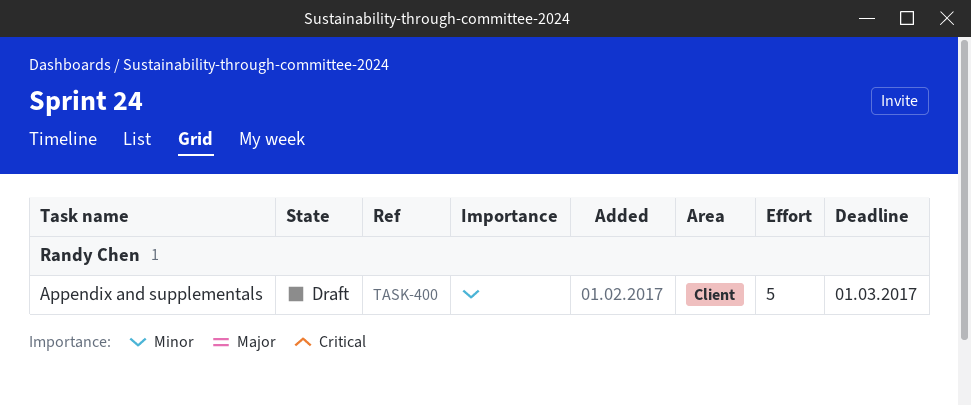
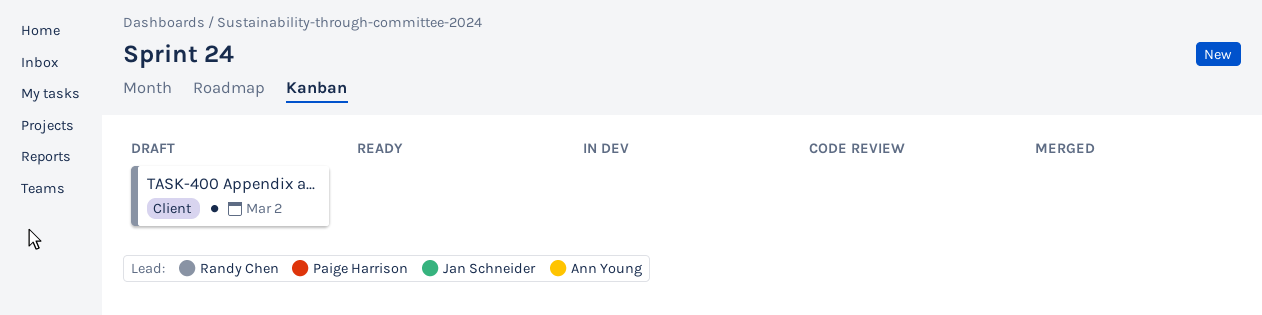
TASK-400, estimate: 5 -> 1
TASK-400, due: Mar 1 -> Mar 2

